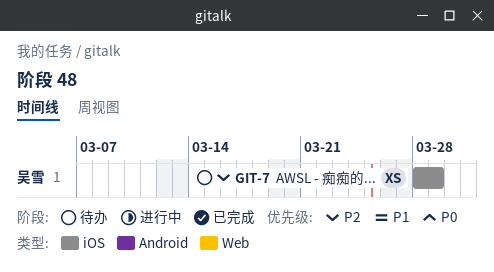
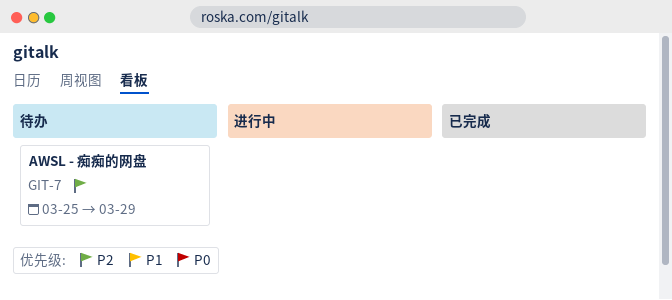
GIT-7, start: Mar 28 -> Mar 25

